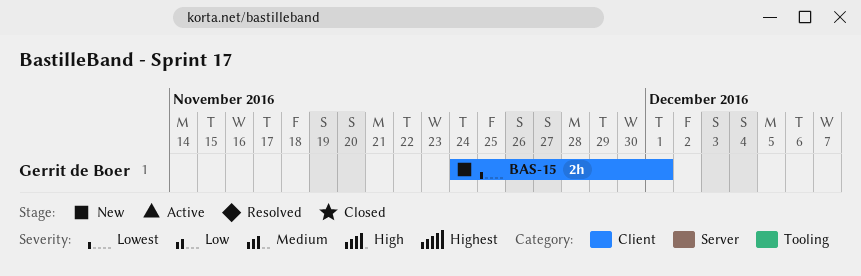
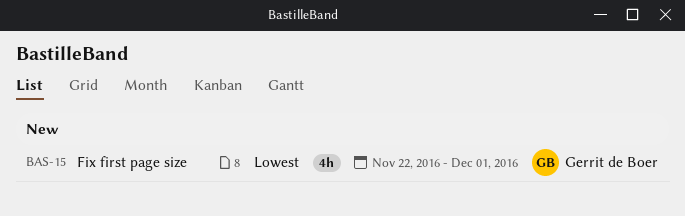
BAS-15, estimate: 2h -> 4h
BAS-15, start: Nov 24 -> Nov 22

